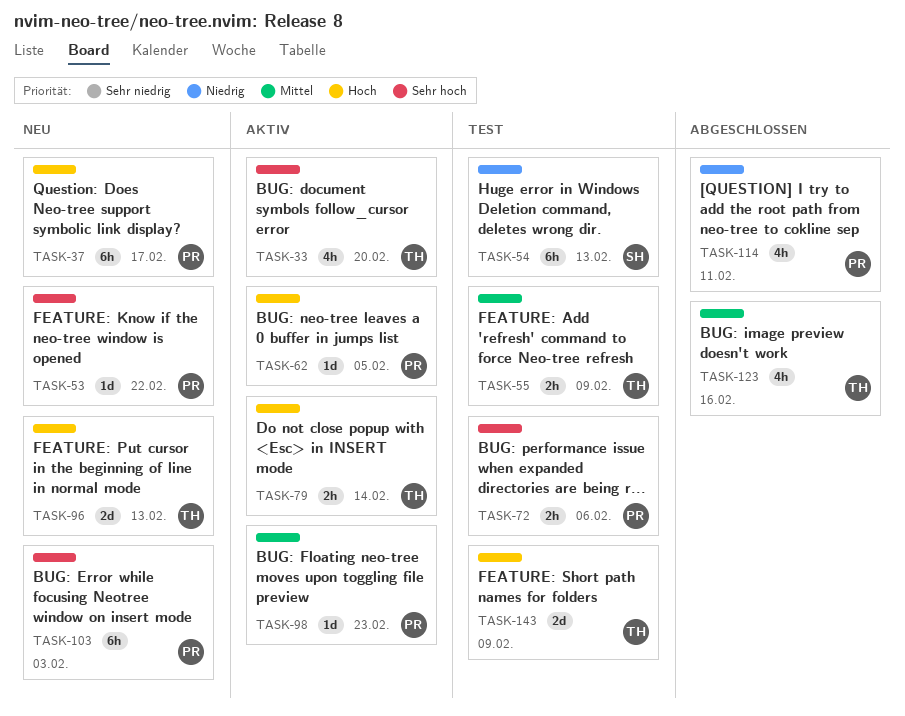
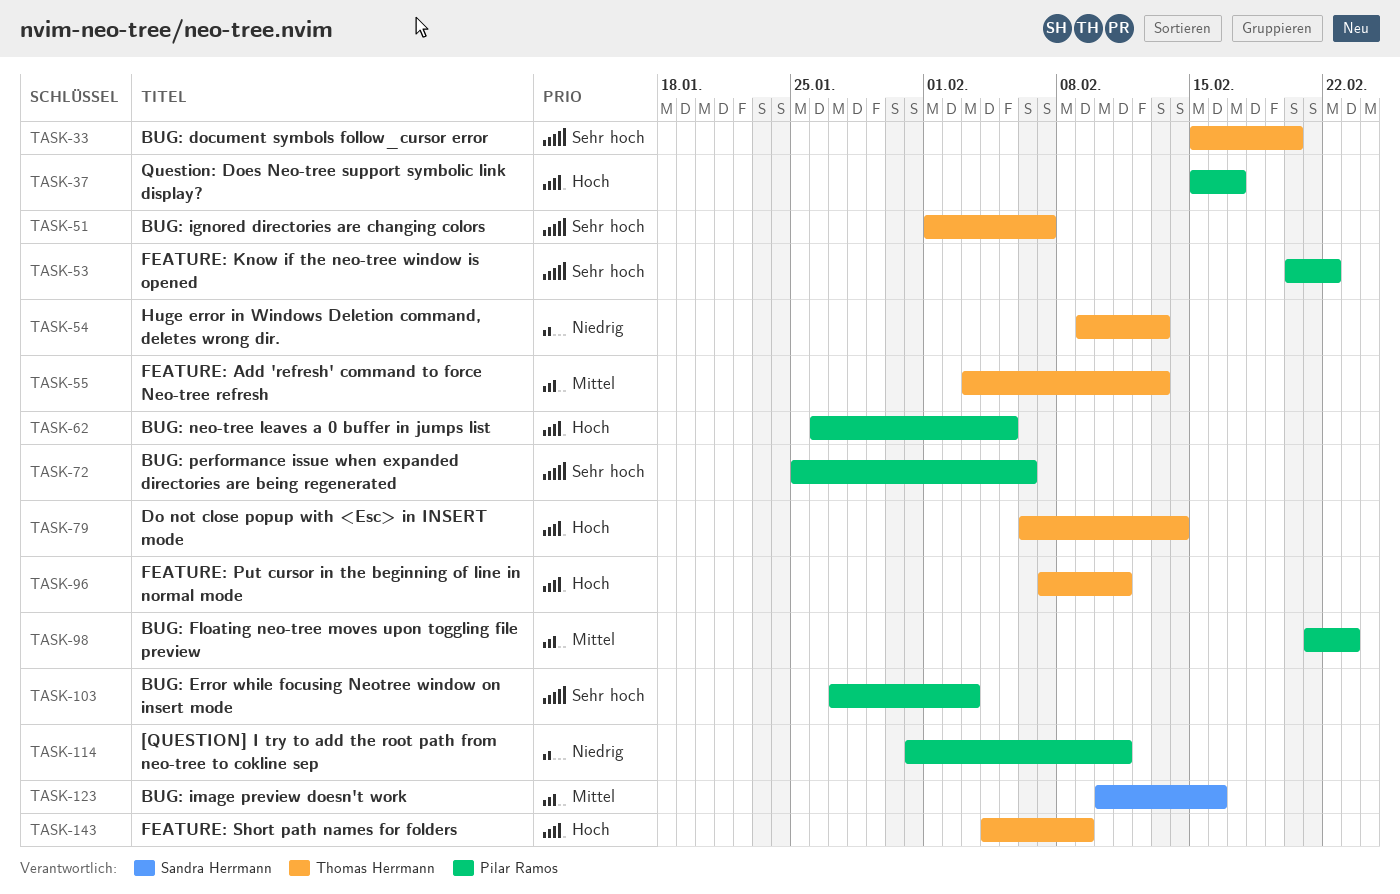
TASK-51: none -> present
TASK-54, owner: Sandra Herrmann -> Thomas Herrmann
TASK-55, due: Feb 9 -> Feb 13
TASK-96, due: Feb 13 -> Feb 11
TASK-123, owner: Thomas Herrmann -> Sandra Herrmann

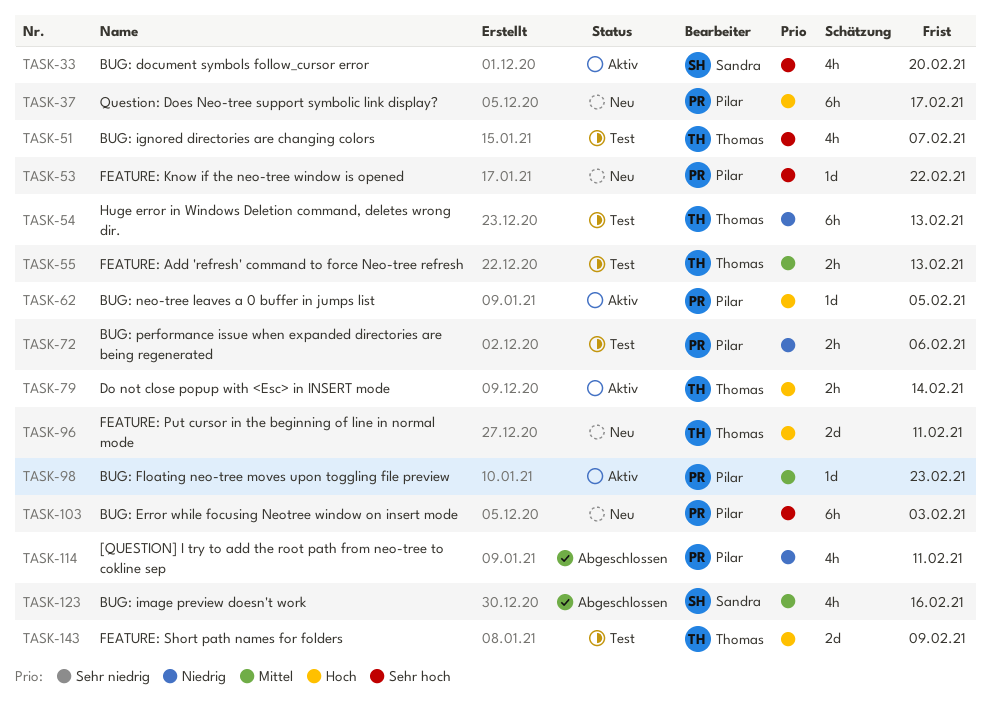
TASK-33, owner: Thomas Herrmann -> Sandra Herrmann
TASK-72, priority: Sehr hoch -> Niedrig

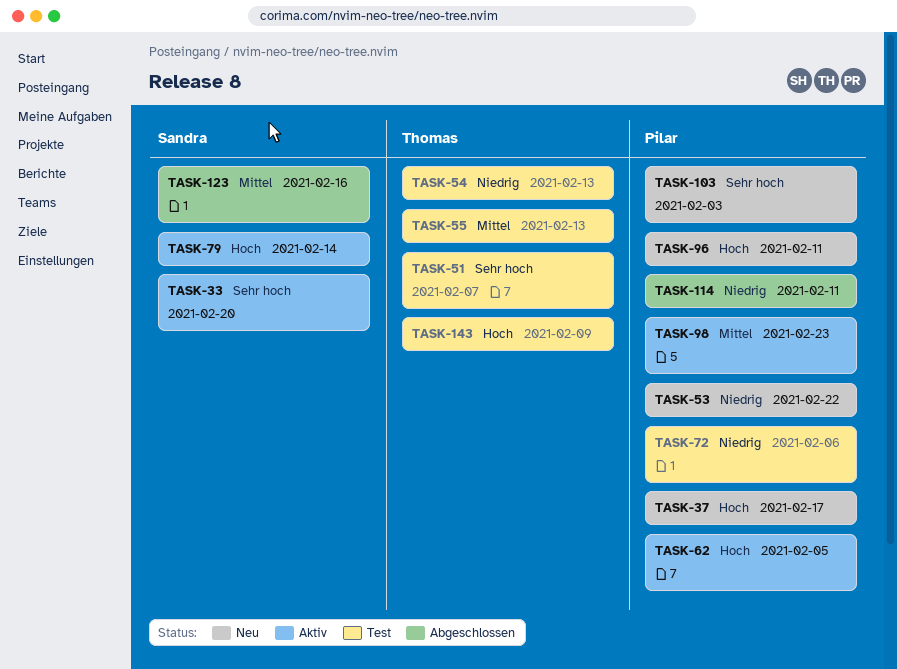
TASK-53, priority: Sehr hoch -> Niedrig
TASK-79, owner: Thomas -> Sandra
TASK-96, owner: Thomas -> Pilar

